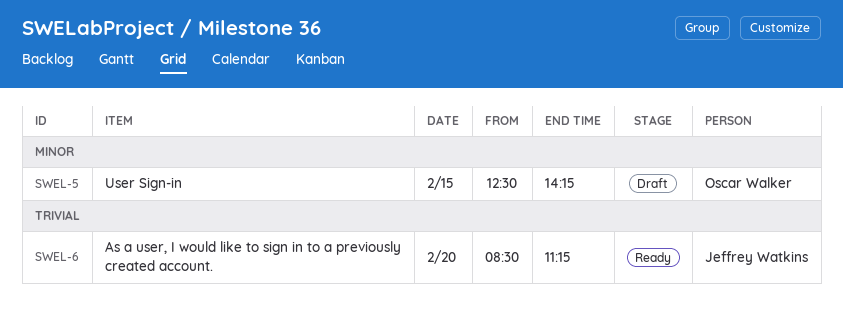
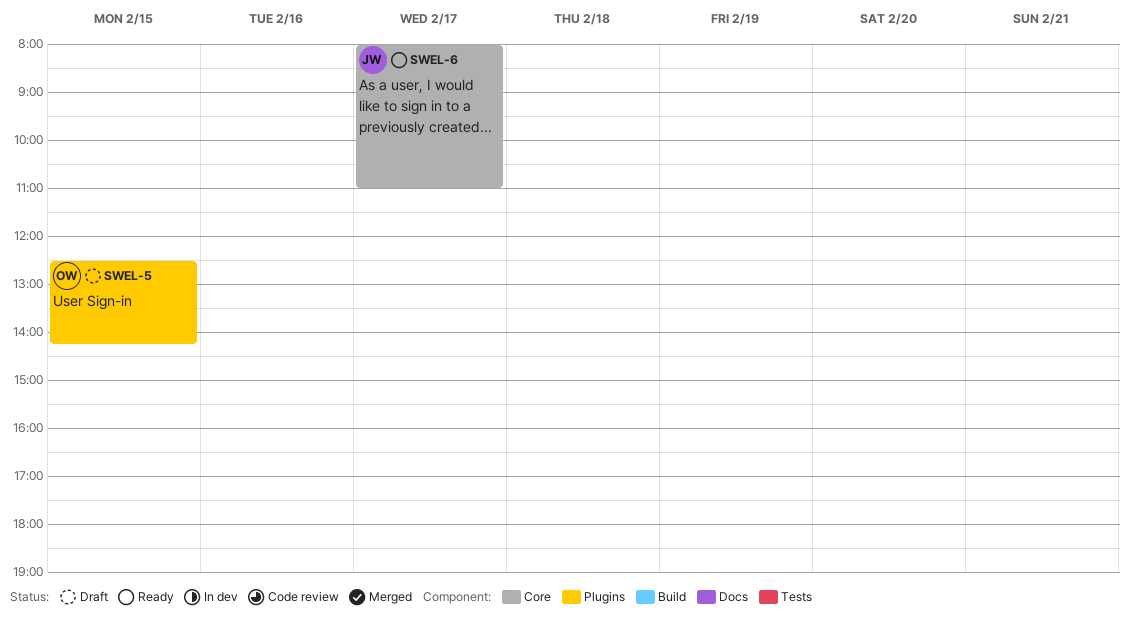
SWEL-6, day: Feb 20 -> Feb 17
SWEL-6, begins: 08:30 -> 08:00
SWEL-6, ends: 11:15 -> 11:00

